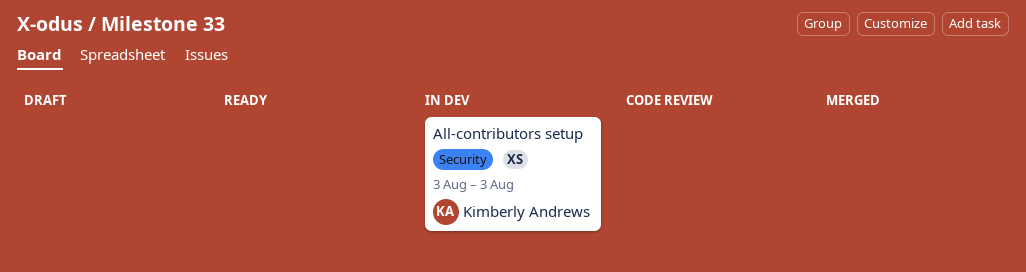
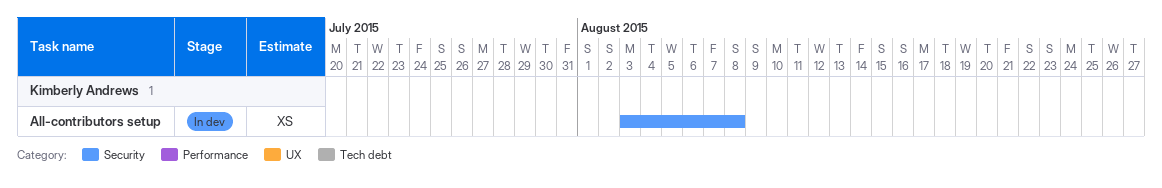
All-contributors setup, due: Aug 3 -> Aug 8

